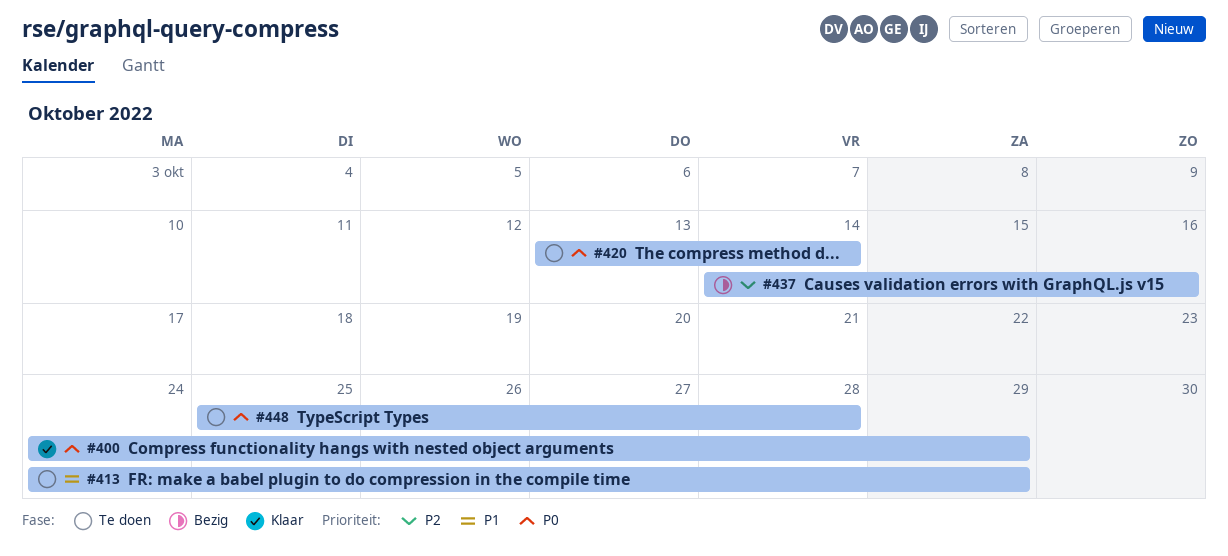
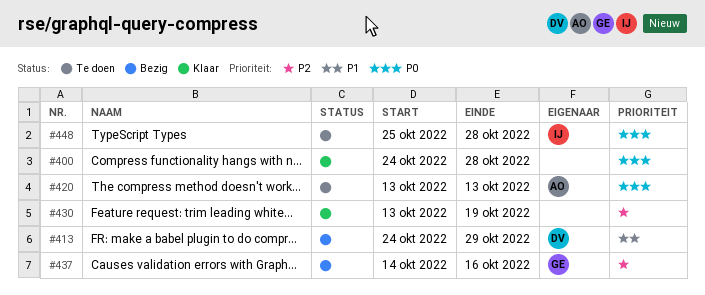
#400, due: Oct 29 -> Oct 28
#413, status: Te doen -> Bezig
#420, due: Oct 14 -> Oct 13
#430: none -> present

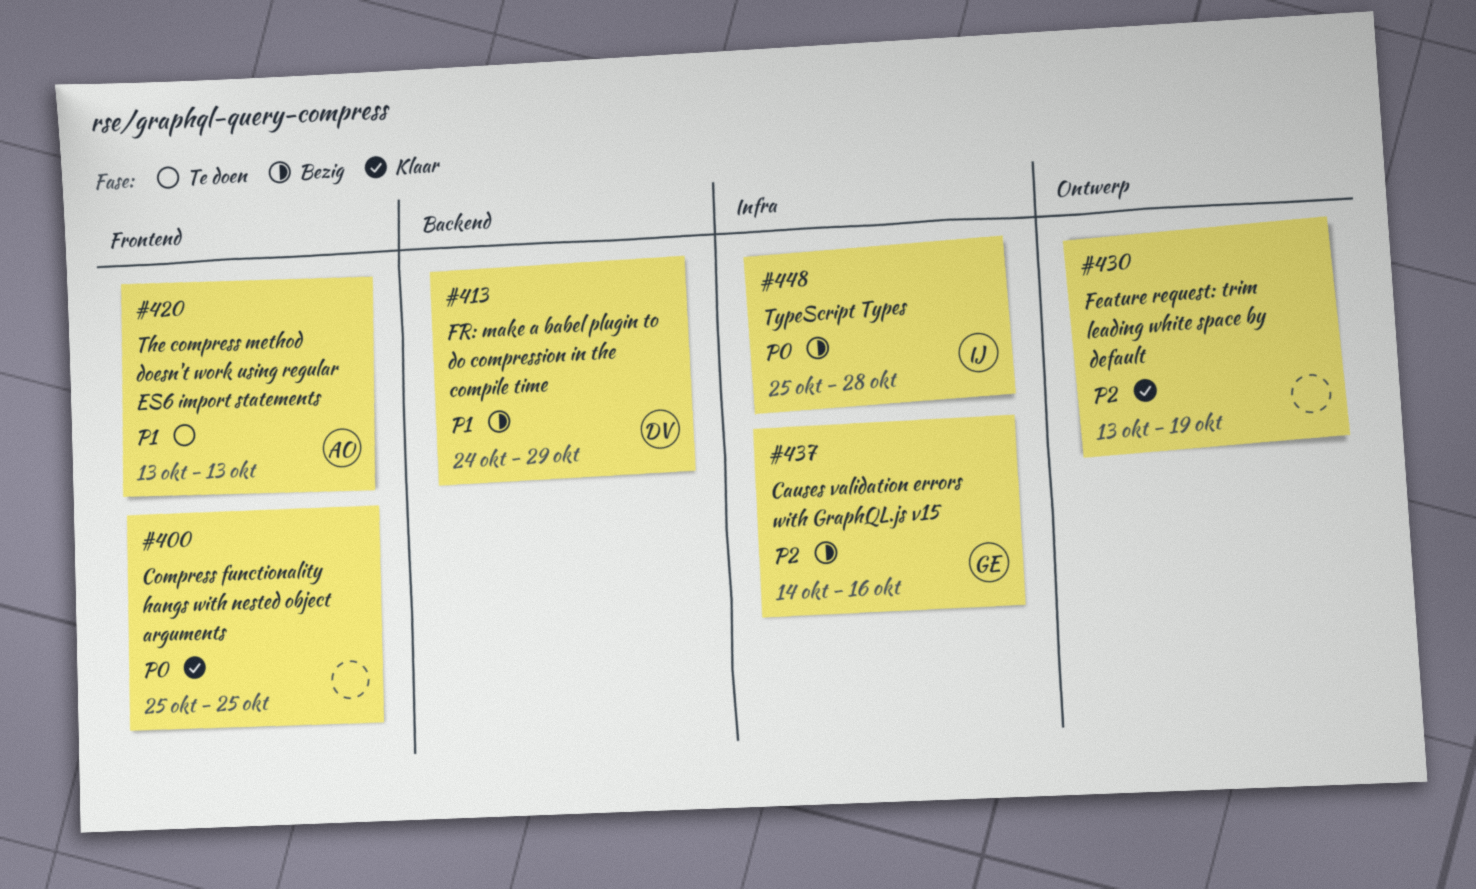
#400, start: Oct 24 -> Oct 25
#400, due: Oct 28 -> Oct 25
#420, priority: P0 -> P1
#448, status: Te doen -> Bezig

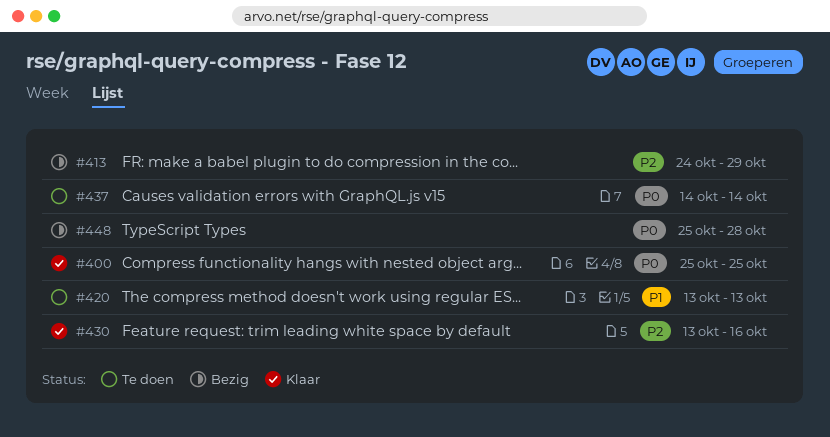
#413, priority: P1 -> P2
#430, due: Oct 19 -> Oct 16
#437, status: Bezig -> Te doen
#437, priority: P2 -> P0
#437, due: Oct 16 -> Oct 14

